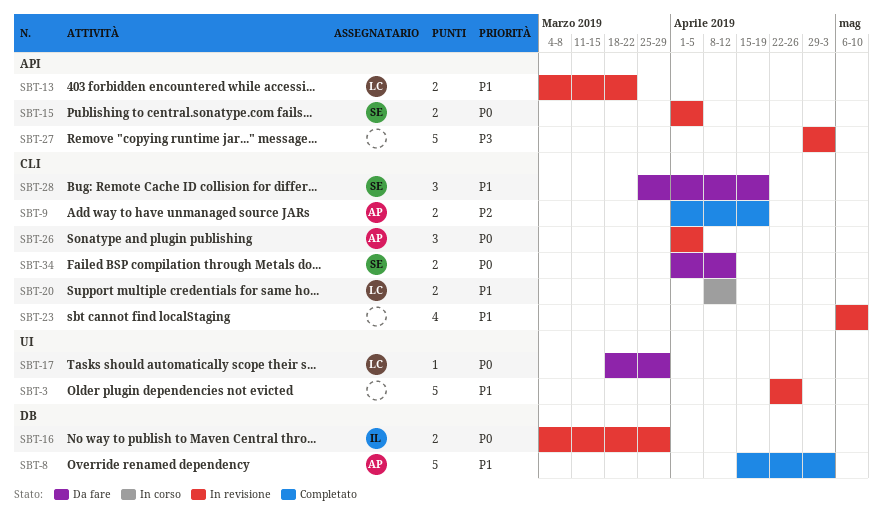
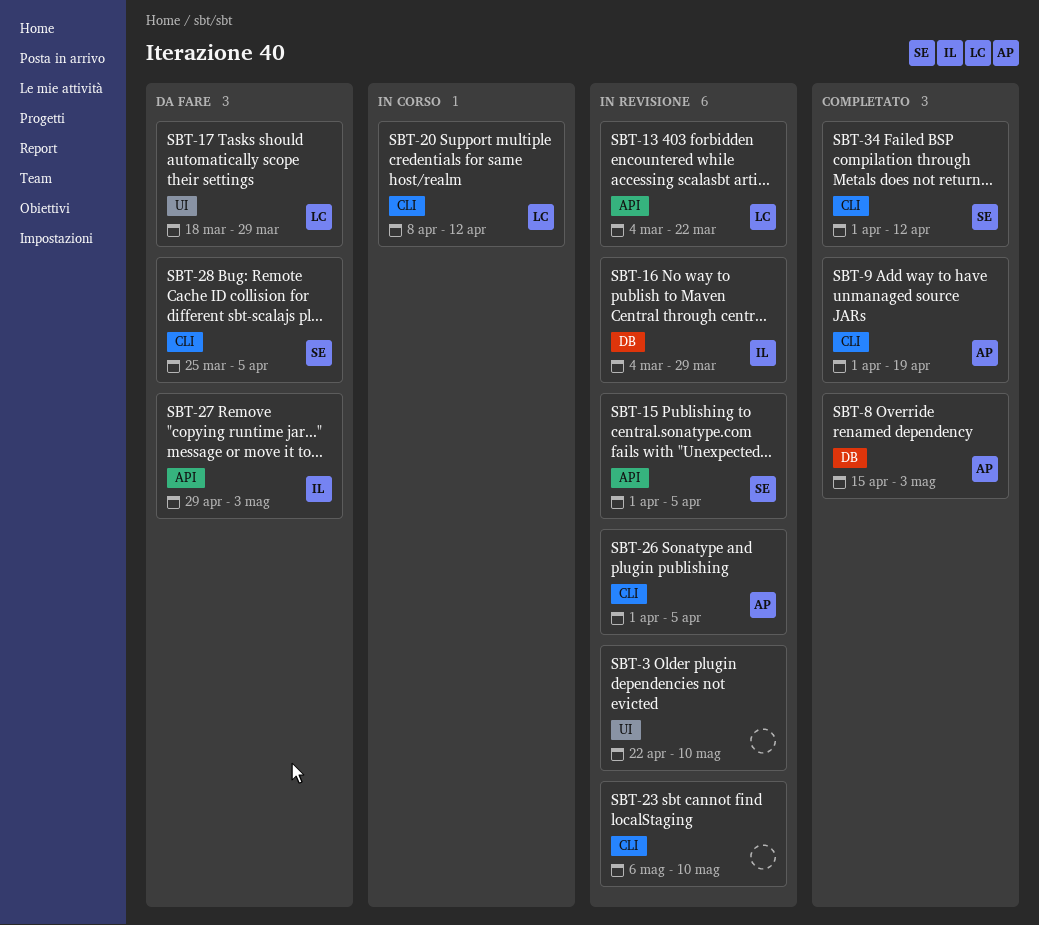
SBT-3, due: Apr 26 -> May 10
SBT-27, status: In revisione -> Da fare
SBT-27, owner: none -> IL
SBT-28, due: Apr 19 -> Apr 5
SBT-34, status: Da fare -> Completato

